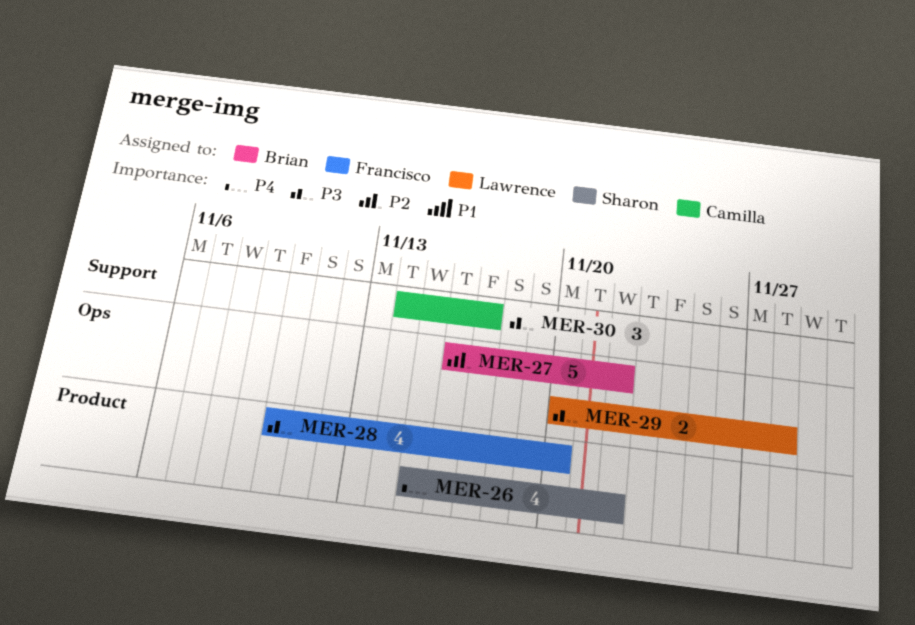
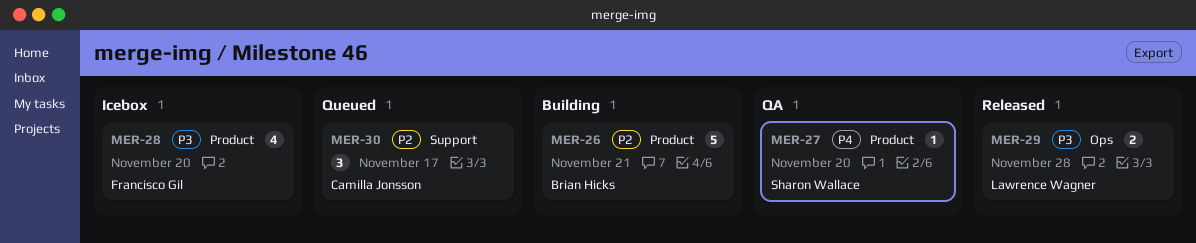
MER-26, owner: Sharon Wallace -> Brian Hicks
MER-26, priority: P4 -> P2
MER-26, estimate: 4 -> 5
MER-26, due: Nov 22 -> Nov 21
MER-27, owner: Brian Hicks -> Sharon Wallace
MER-27, priority: P2 -> P4
MER-27, label: Ops -> Product
MER-27, estimate: 5 -> 1
MER-27, due: Nov 22 -> Nov 20
MER-30, priority: P3 -> P2

